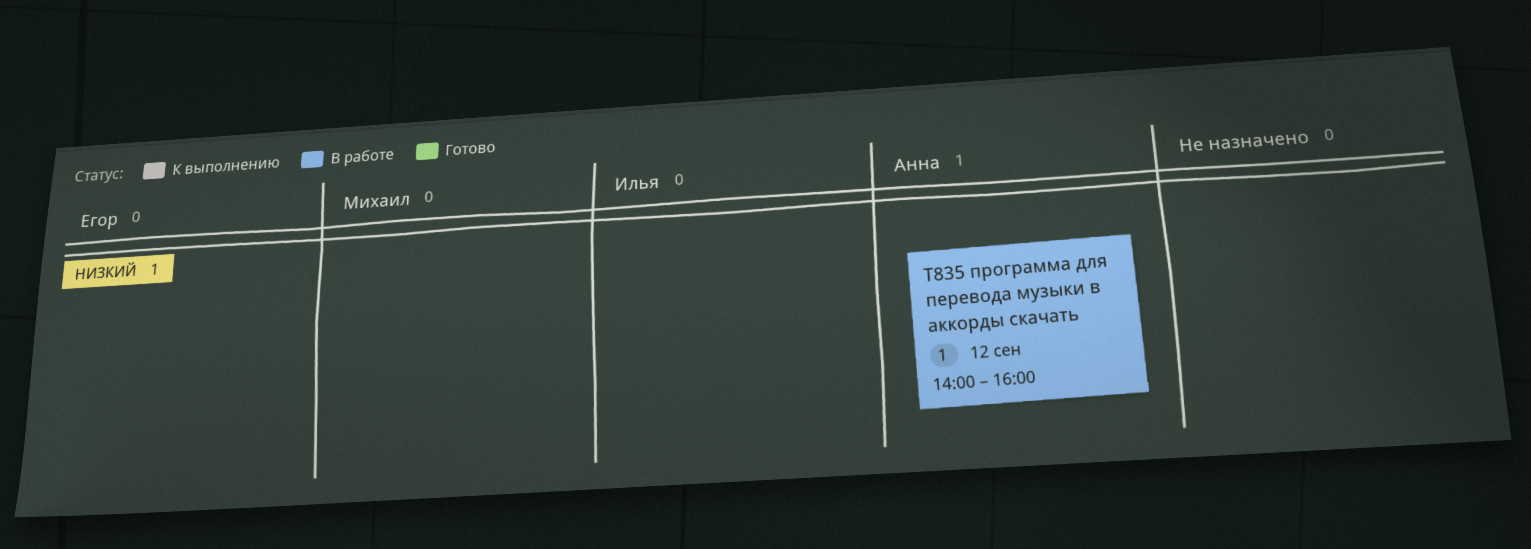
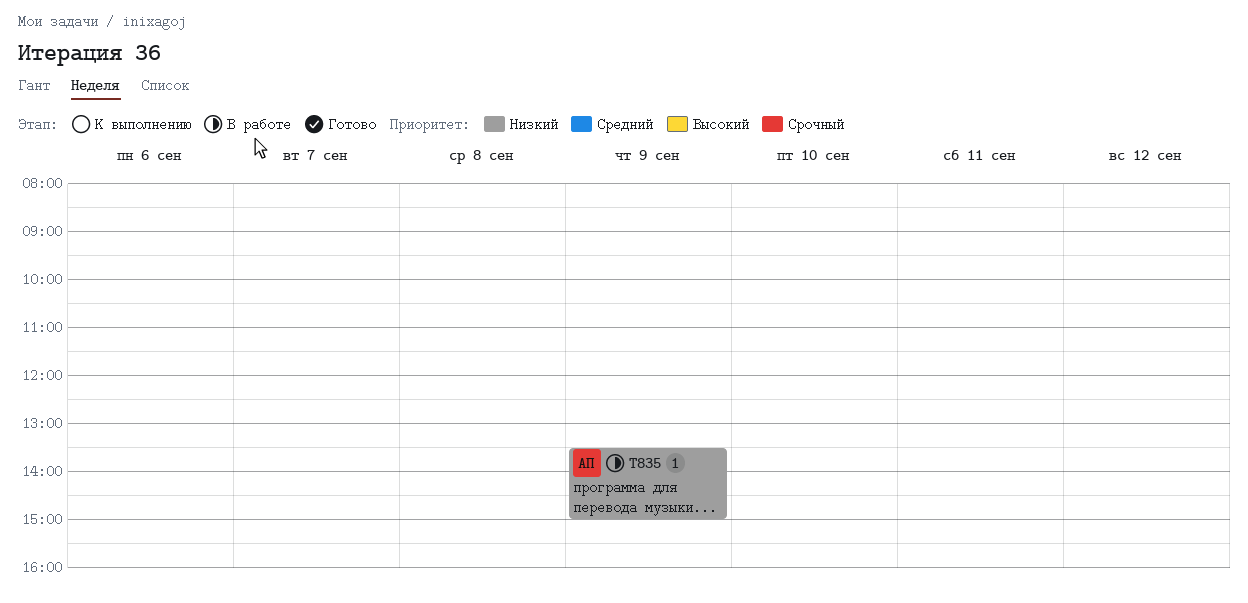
T835, day: Sep 12 -> Sep 9
T835, begins: 14:00 -> 13:30
T835, ends: 16:00 -> 15:00

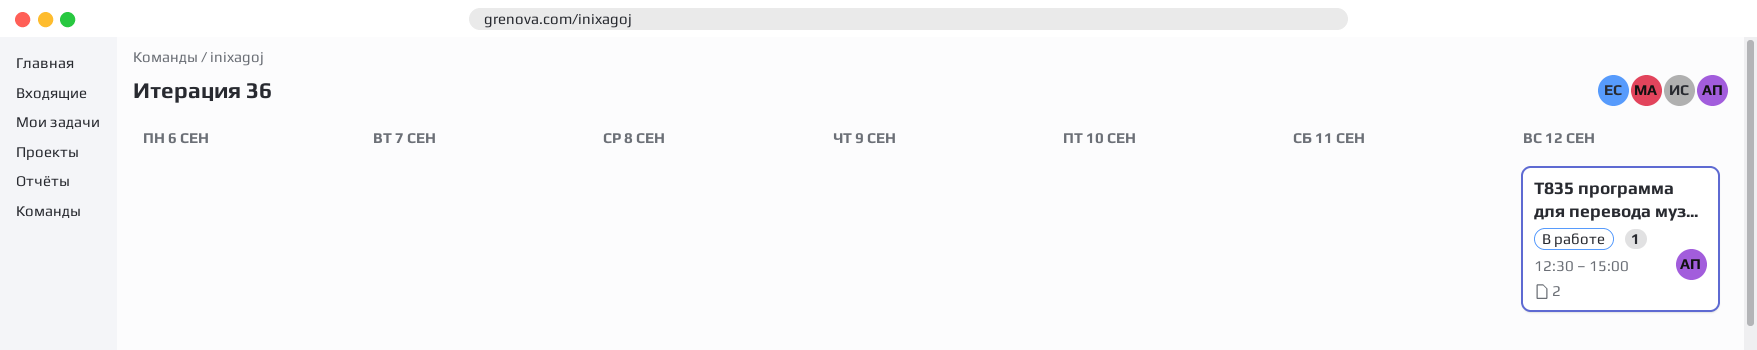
T835, day: Sep 9 -> Sep 12
T835, begins: 13:30 -> 12:30

